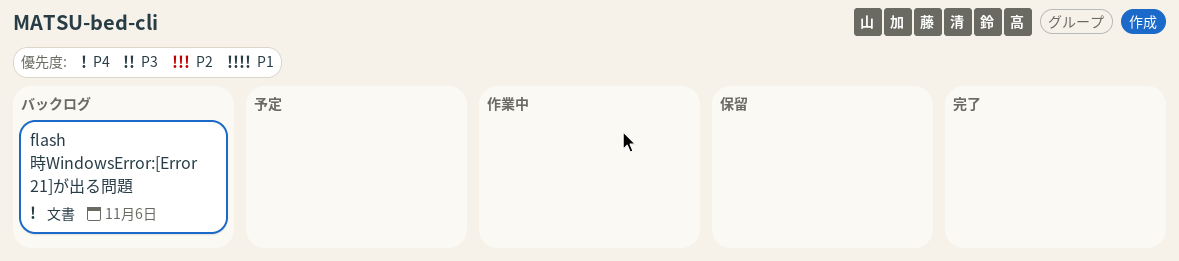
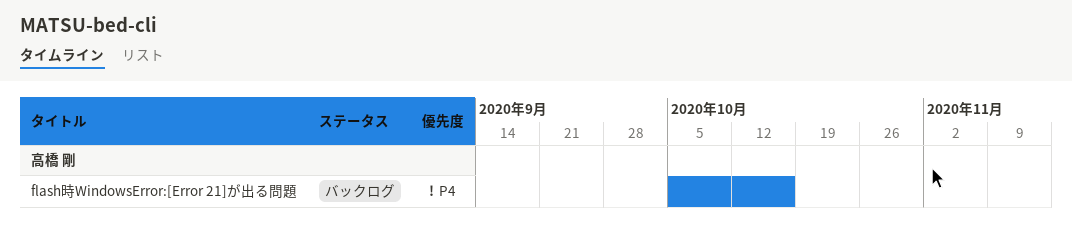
flash時WindowsError:[Error 21]が出る問題, due: Nov 6 -> Oct 16

